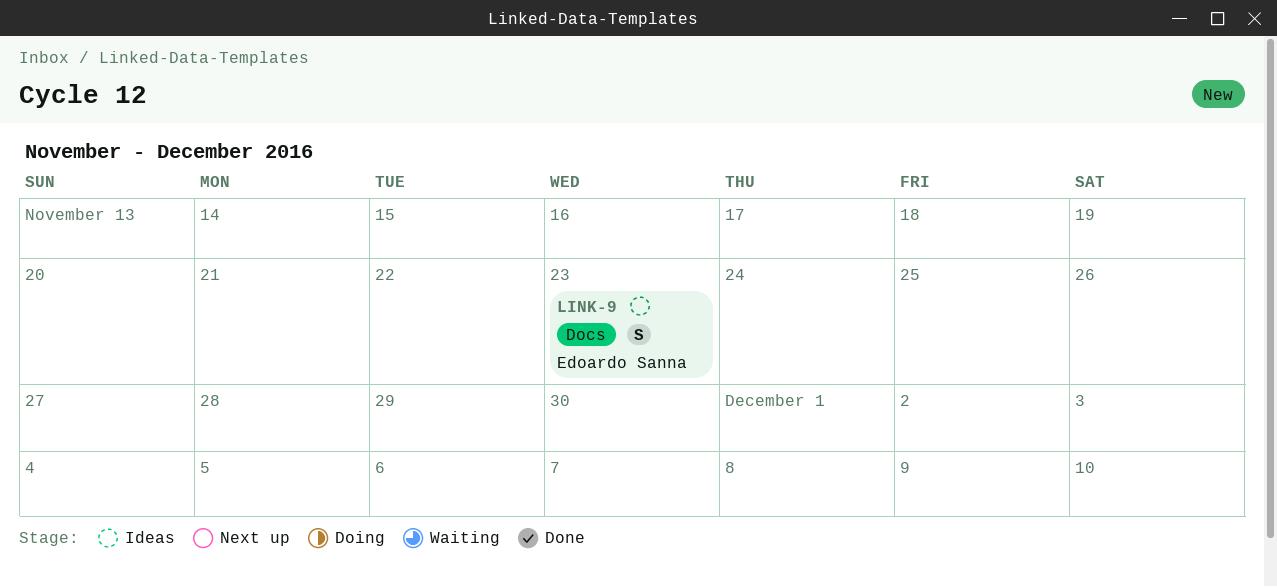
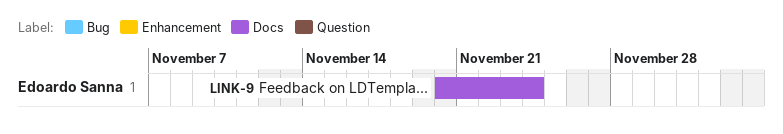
LINK-9, due: Nov 23 -> Nov 24

